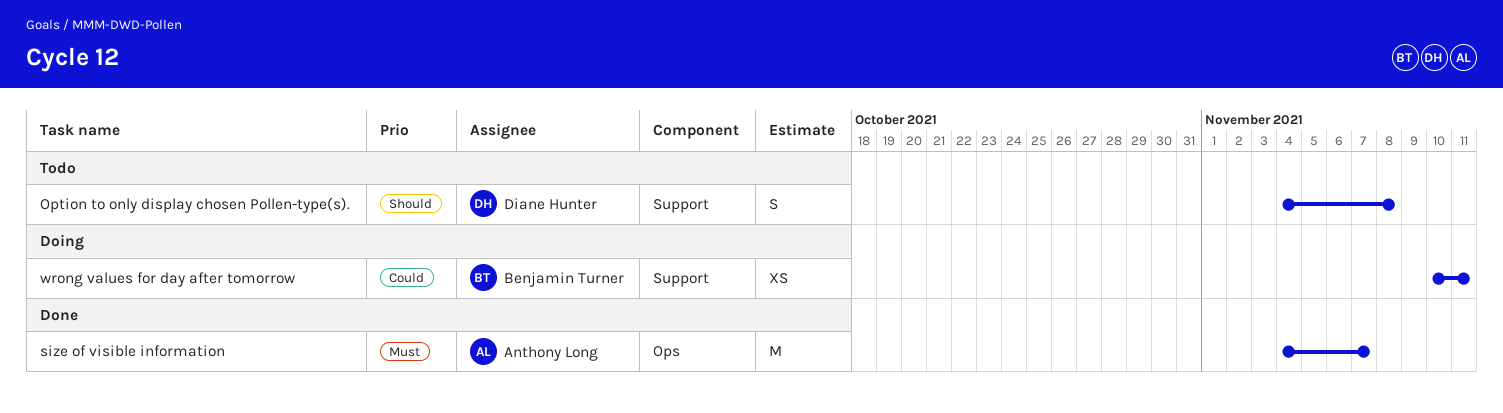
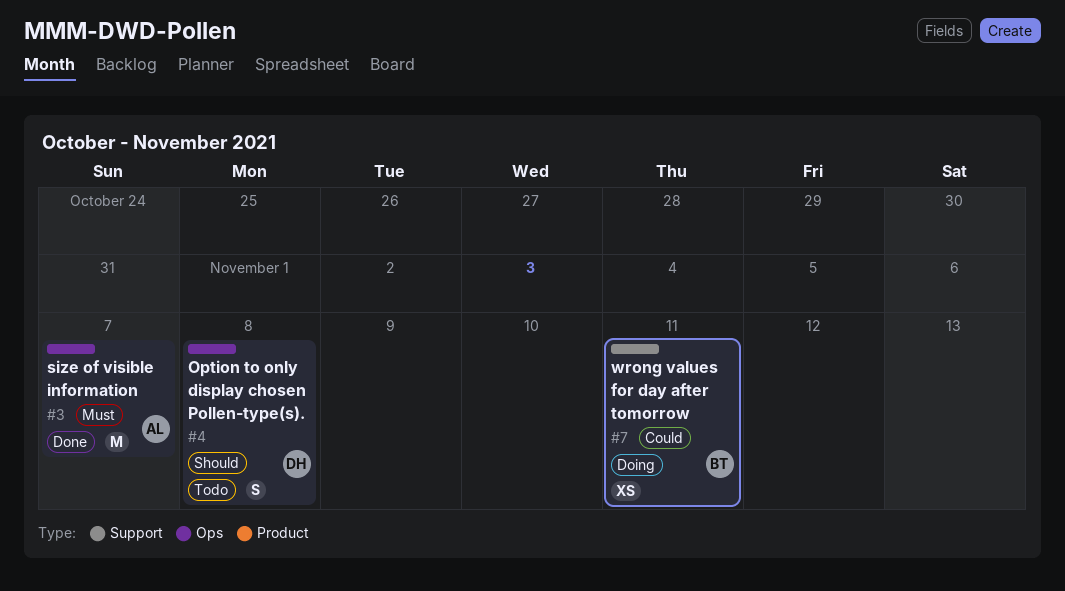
Option to only display chosen Pollen-type(s)., label: Support -> Ops

